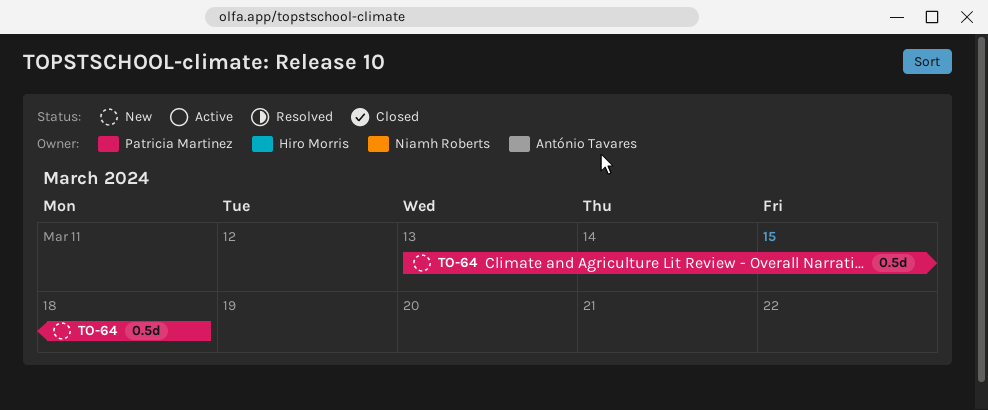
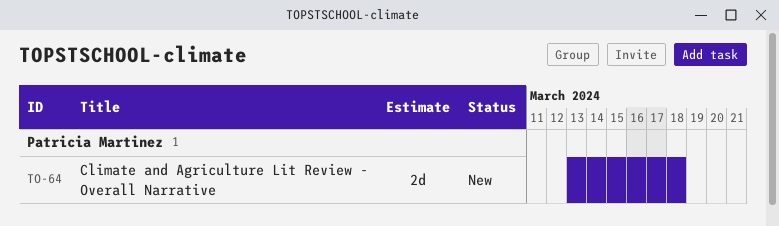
TO-64, estimate: 0.5d -> 2d

